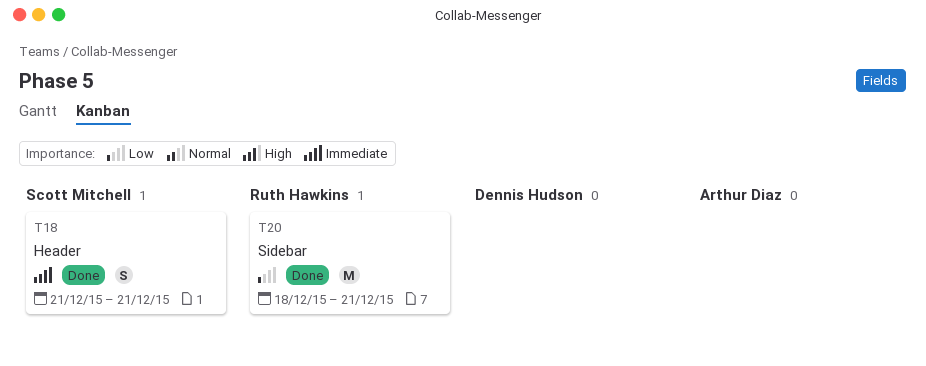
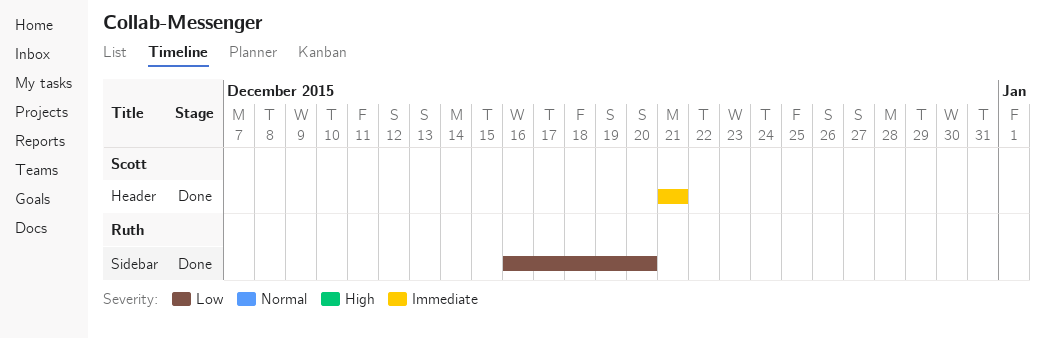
Sidebar, start: Dec 18 -> Dec 16
Sidebar, due: Dec 21 -> Dec 20

